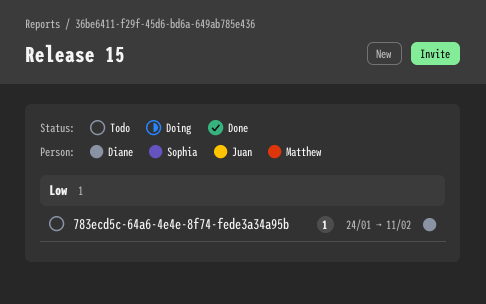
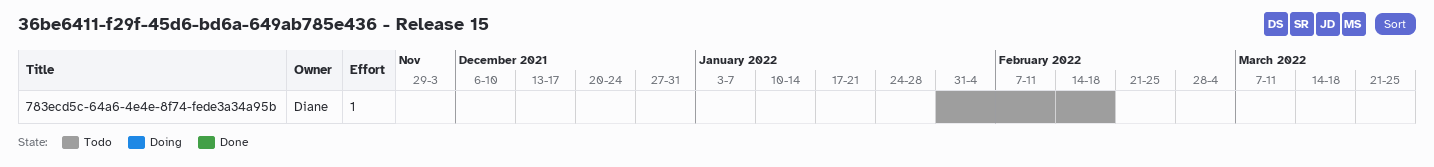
783ecd5c-64a6-4e4e-8f74-fede3a34a95b, start: Jan 24 -> Jan 31
783ecd5c-64a6-4e4e-8f74-fede3a34a95b, due: Feb 11 -> Feb 18

